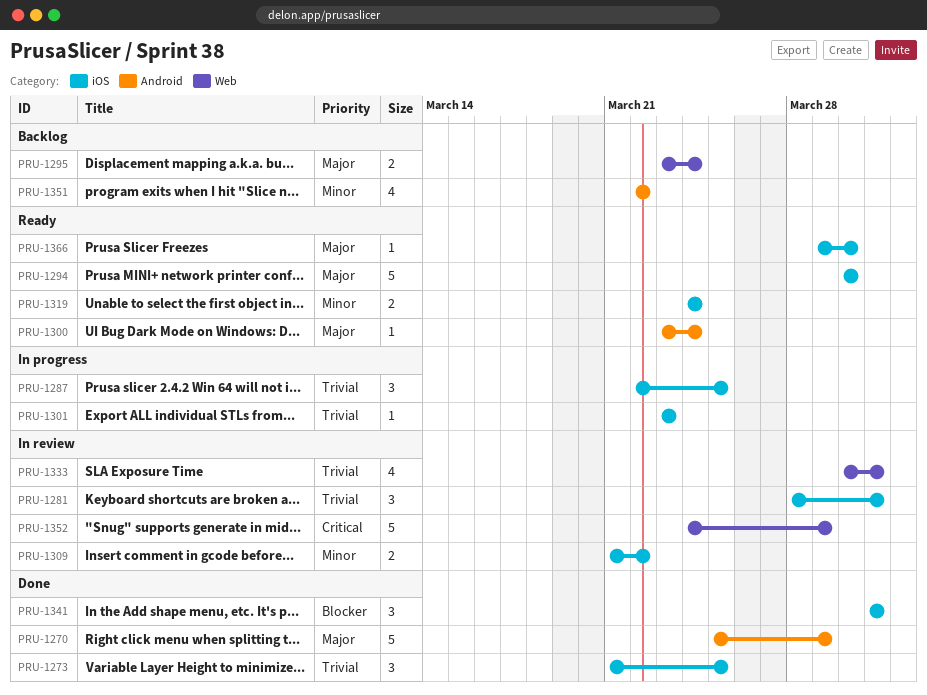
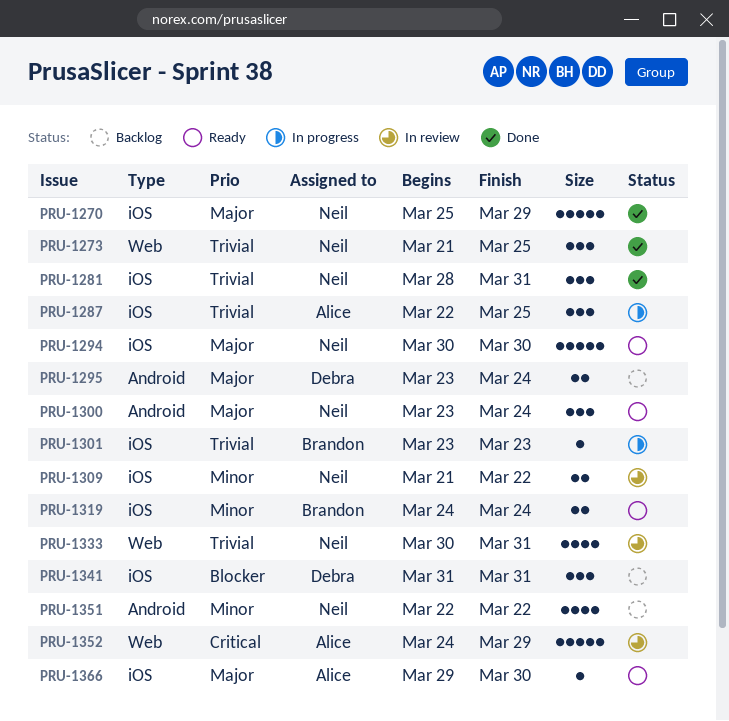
PRU-1270, label: Android -> iOS
PRU-1273, label: iOS -> Web
PRU-1281, status: In review -> Done
PRU-1295, label: Web -> Android
PRU-1300, estimate: 1 -> 3
PRU-1341, status: Done -> Backlog

